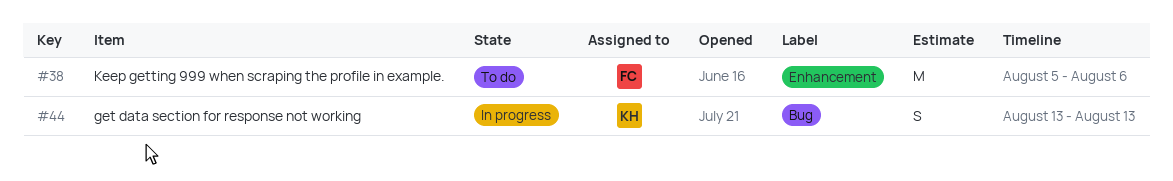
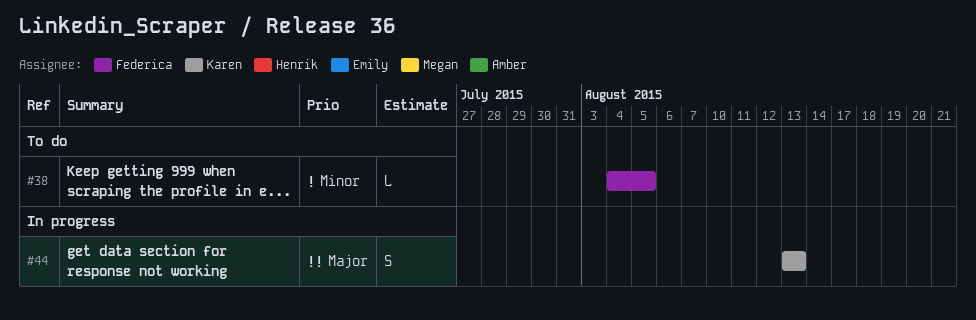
#38, estimate: M -> L
#38, start: Aug 5 -> Aug 4
#38, due: Aug 6 -> Aug 5

